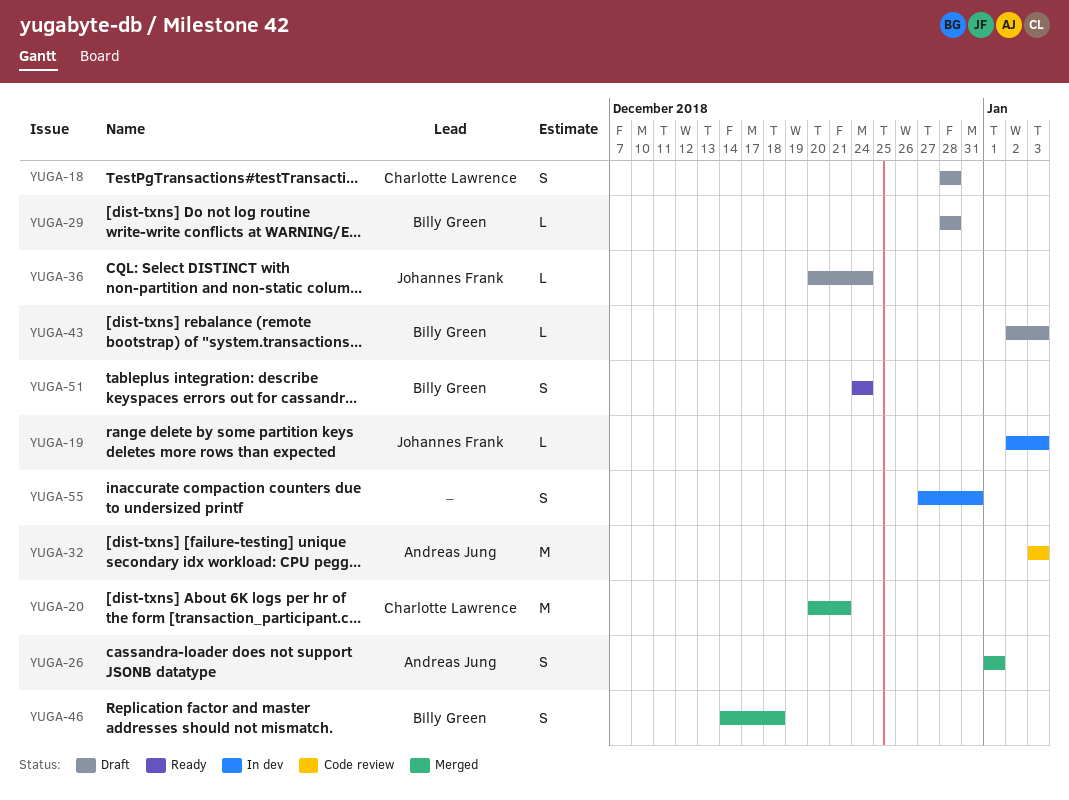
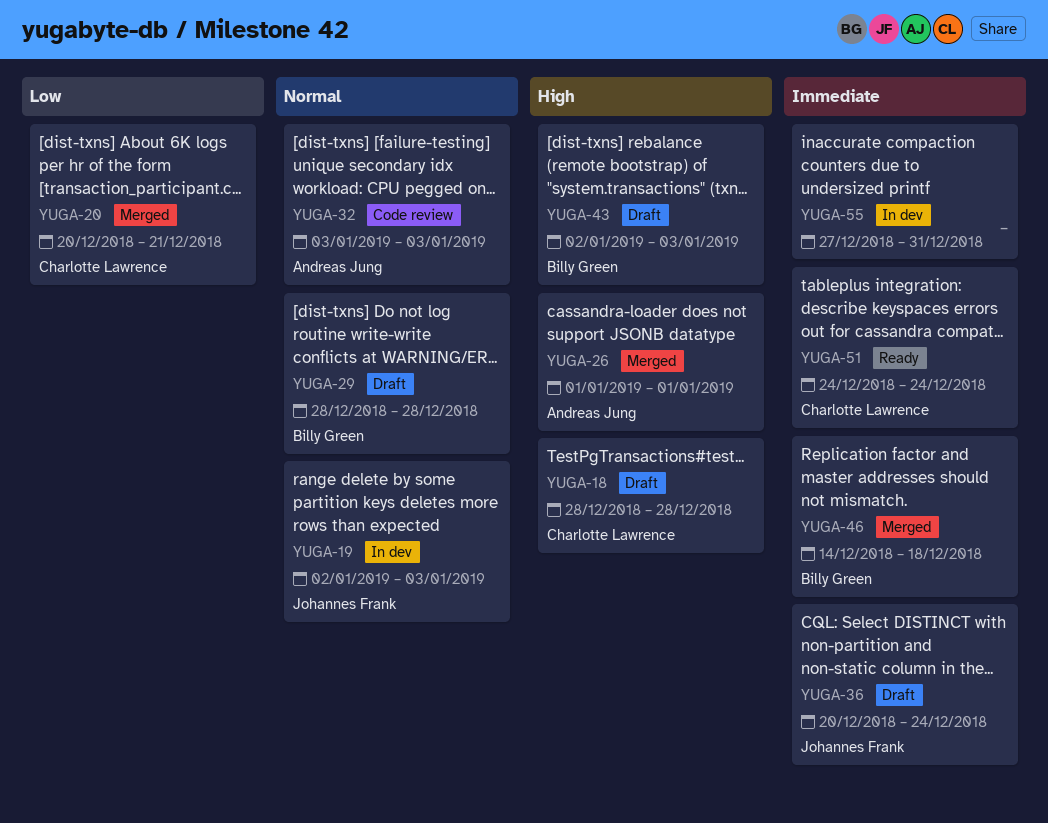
YUGA-51, owner: Billy Green -> Charlotte Lawrence

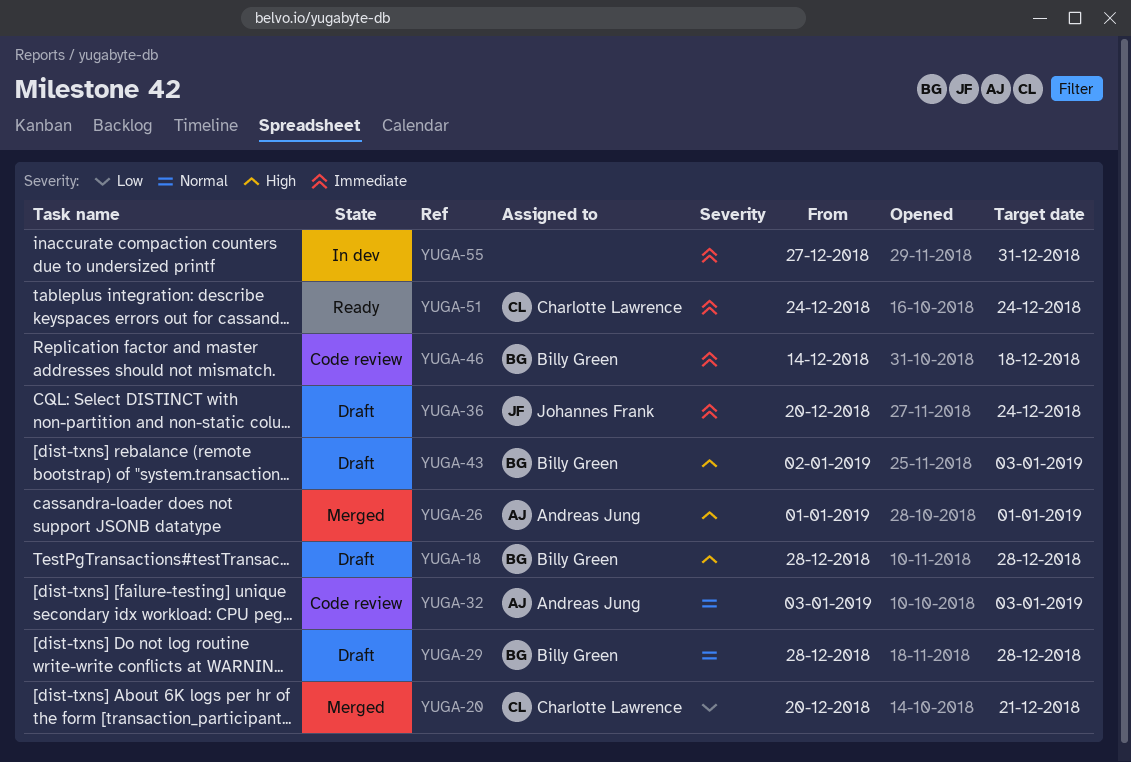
YUGA-18, owner: Charlotte Lawrence -> Billy Green
YUGA-19: present -> none
YUGA-46, status: Merged -> Code review

